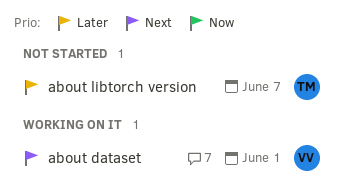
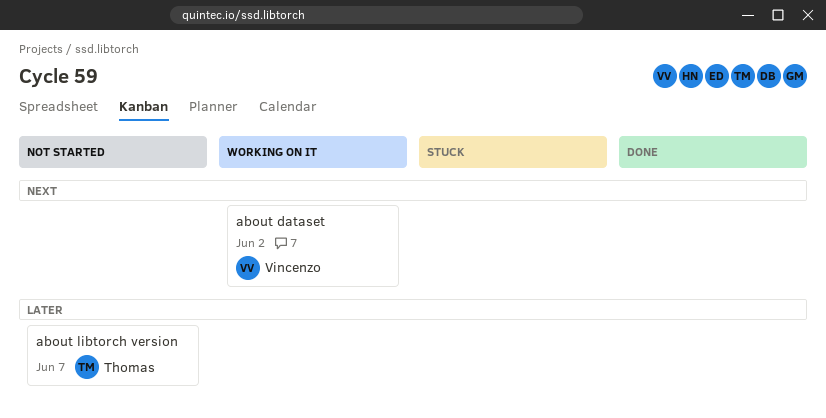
about dataset, due: Jun 1 -> Jun 2

